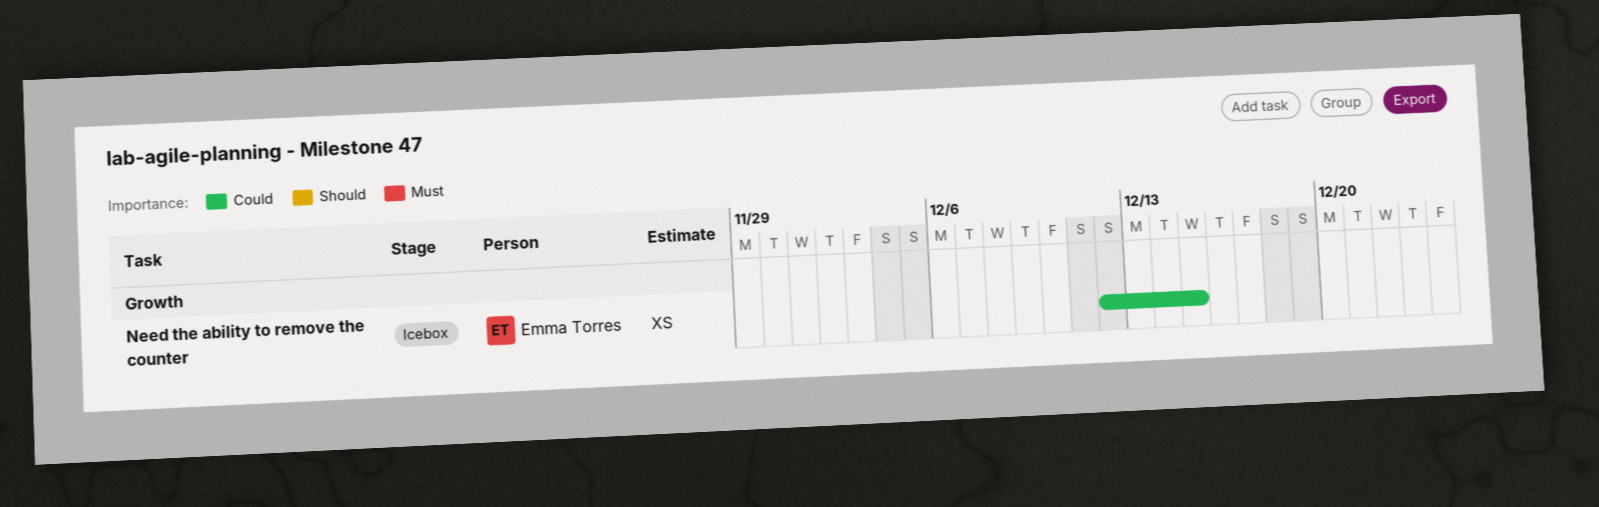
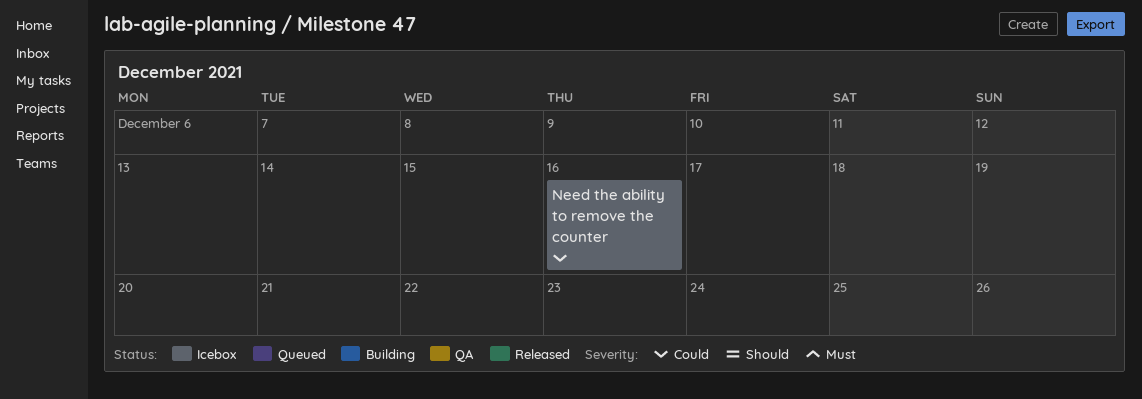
Need the ability to remove the counter, due: Dec 15 -> Dec 16

